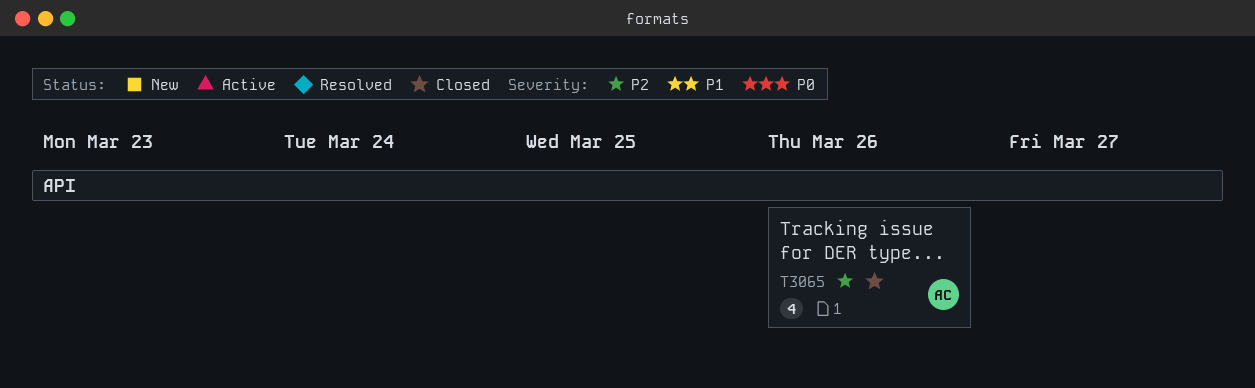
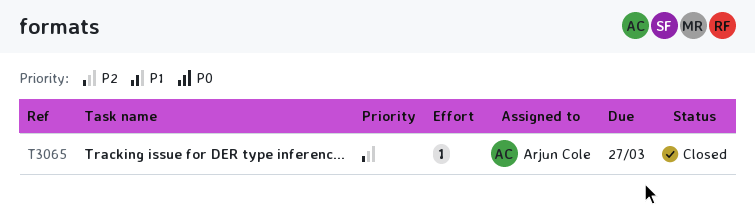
T3065, estimate: 4 -> 1
T3065, due: Mar 26 -> Mar 27

